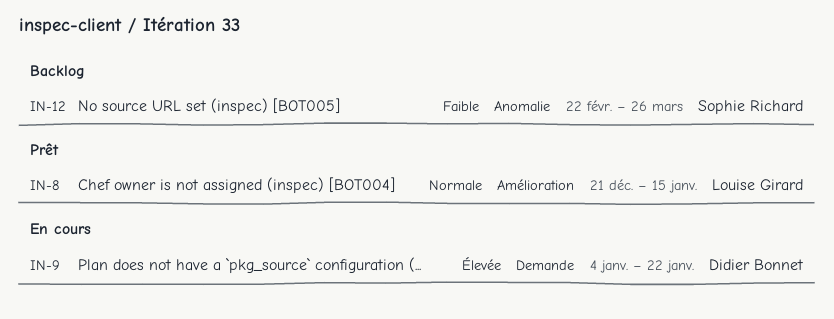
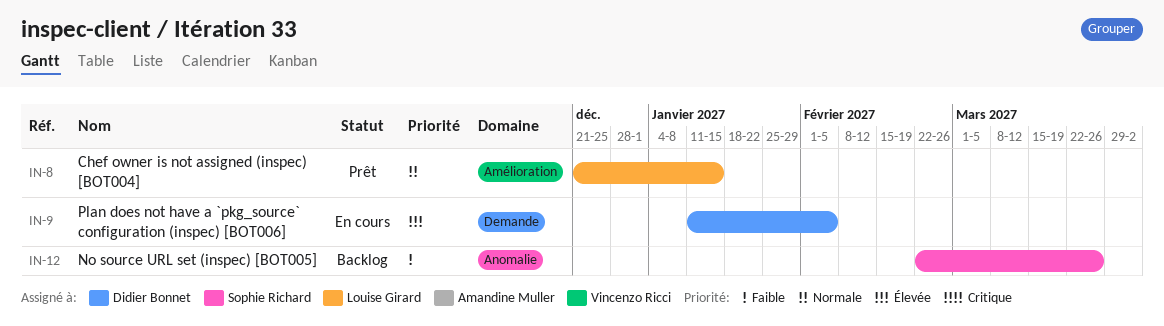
IN-9, start: Jan 4 -> Jan 11
IN-9, due: Jan 22 -> Feb 5

